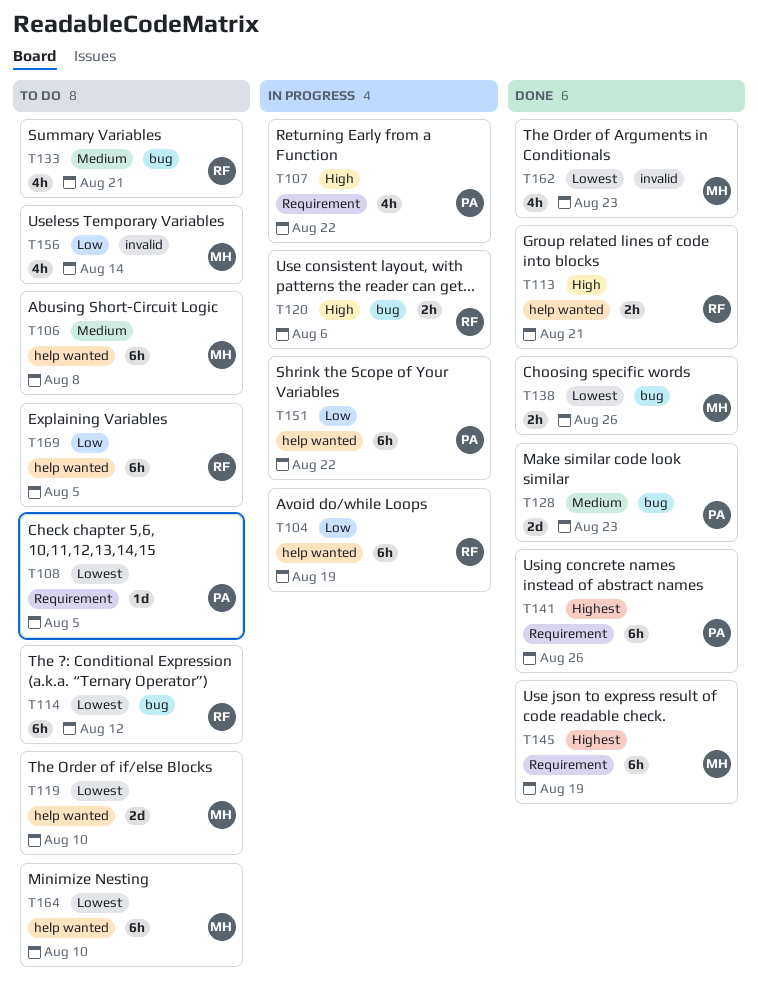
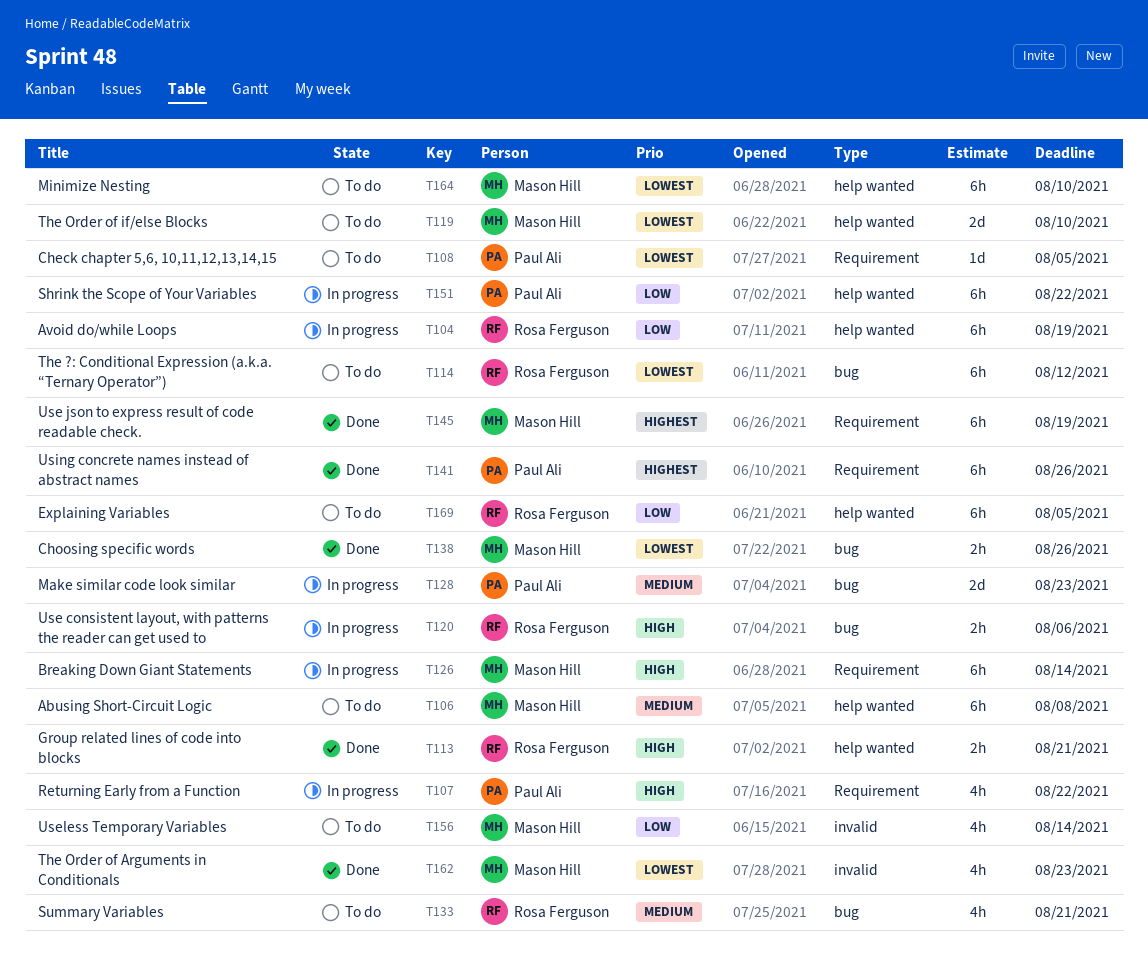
T126: none -> present
T128, status: Done -> In progress

